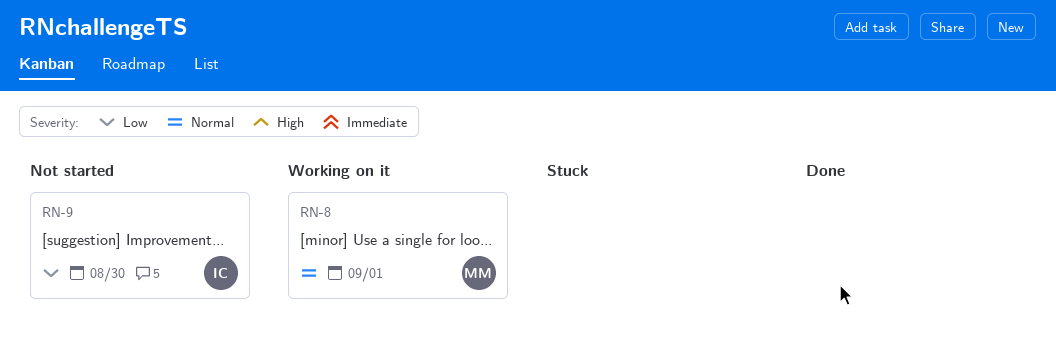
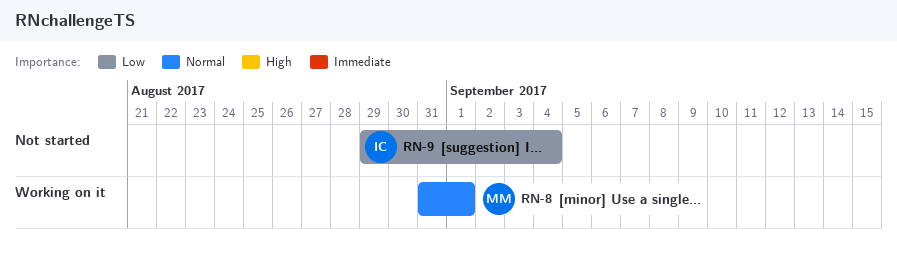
RN-9, due: Aug 30 -> Sep 4

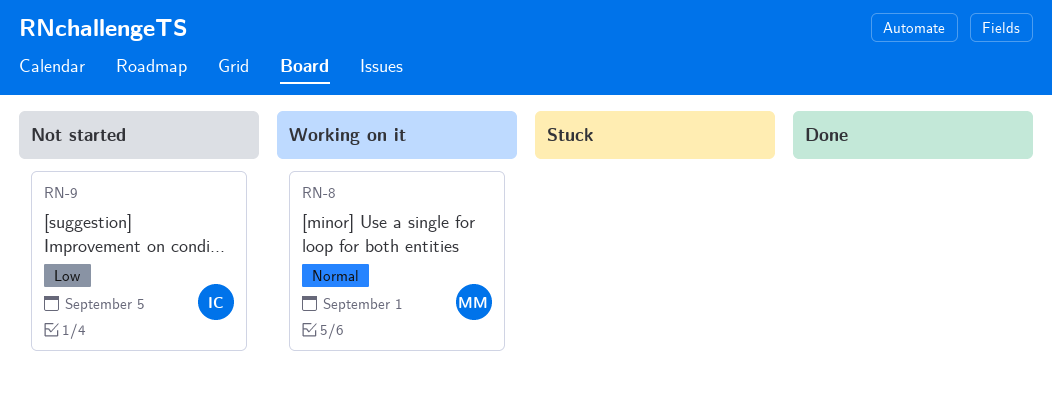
RN-9, due: Sep 4 -> Sep 5

